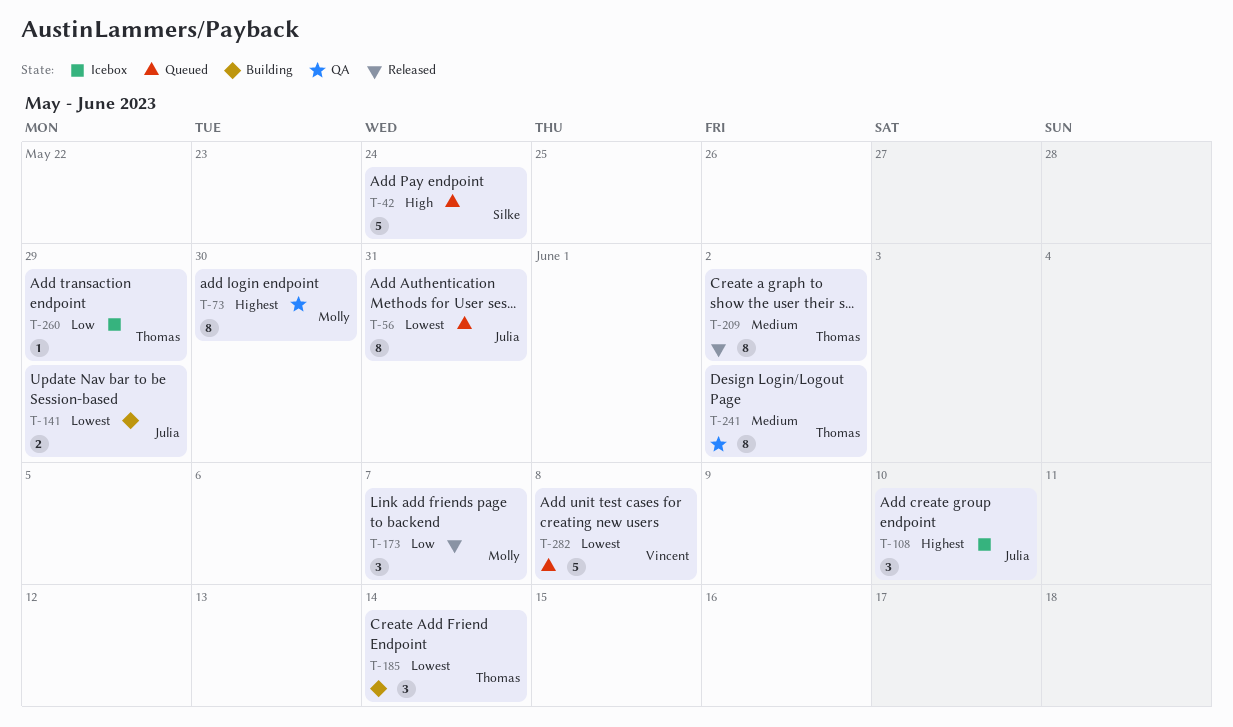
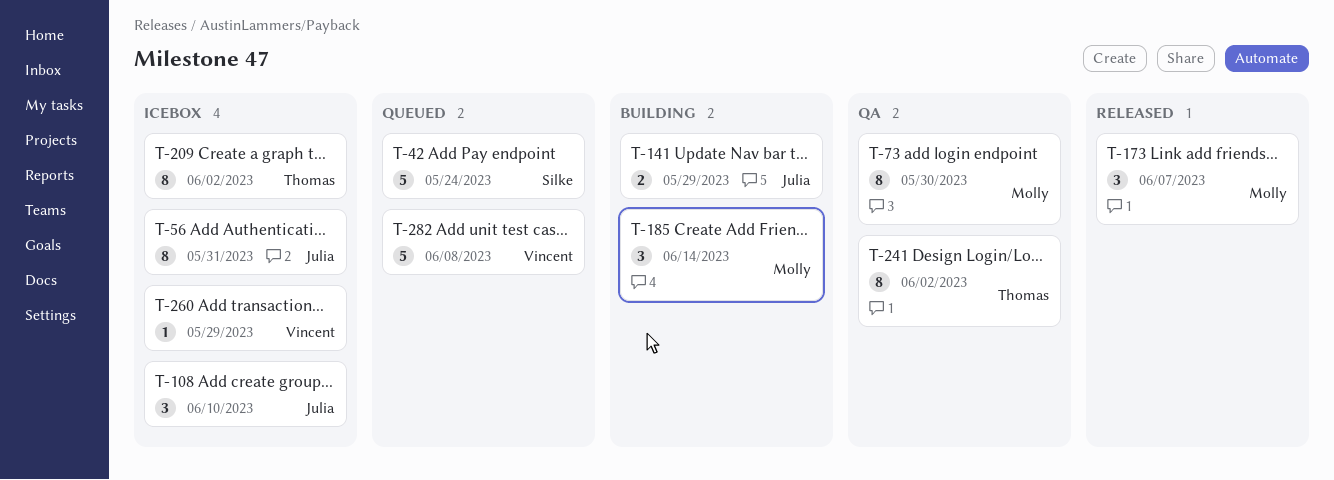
T-56, status: Queued -> Icebox
T-185, owner: Thomas -> Molly
T-209, status: Released -> Icebox
T-260, owner: Thomas -> Vincent

